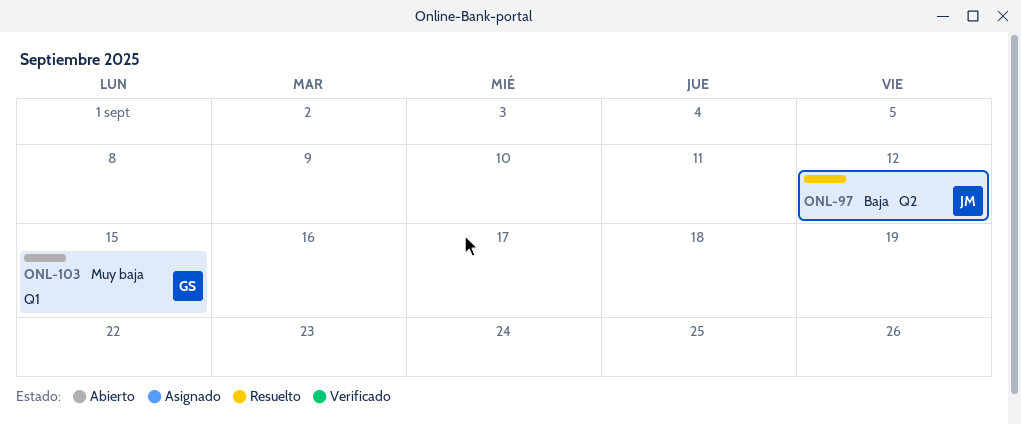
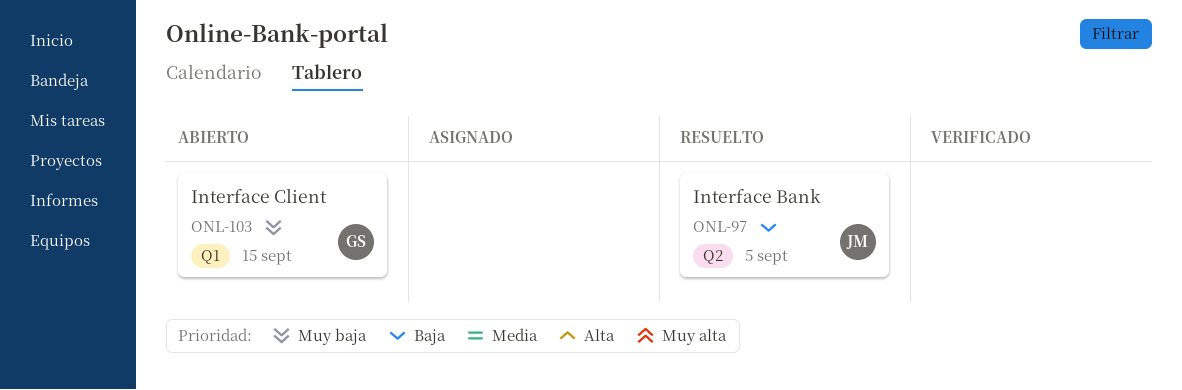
ONL-97, due: Sep 12 -> Sep 5

